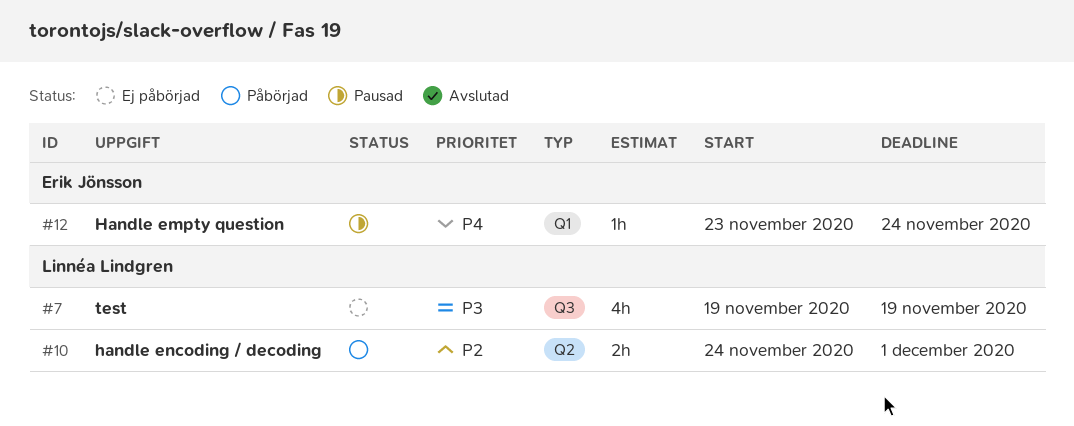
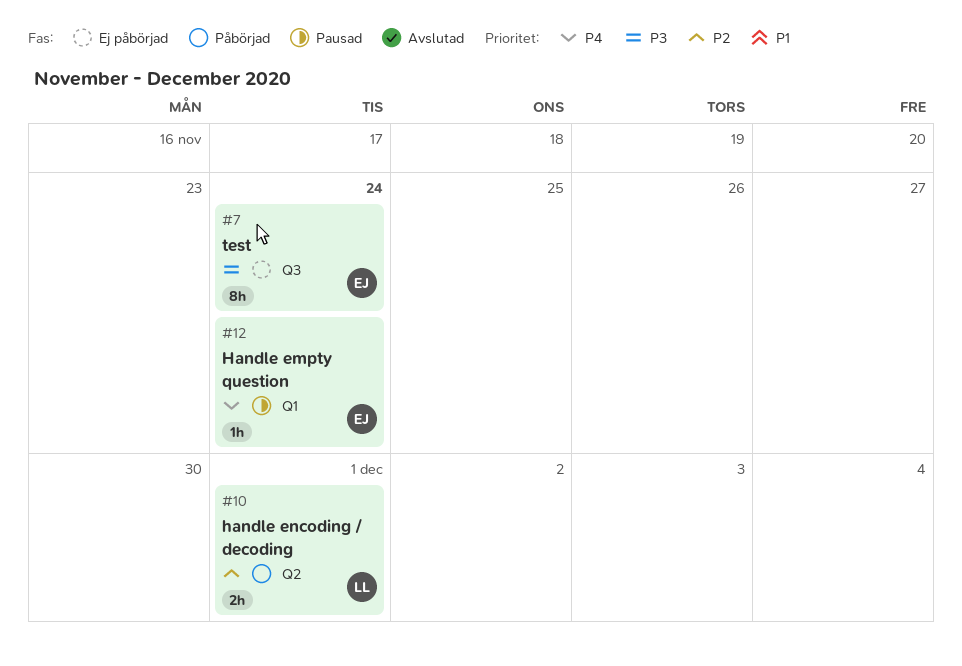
#7, owner: Linnéa Lindgren -> Erik Jönsson
#7, estimate: 4h -> 8h
#7, due: Nov 19 -> Nov 24

